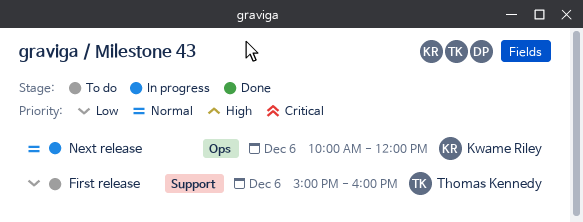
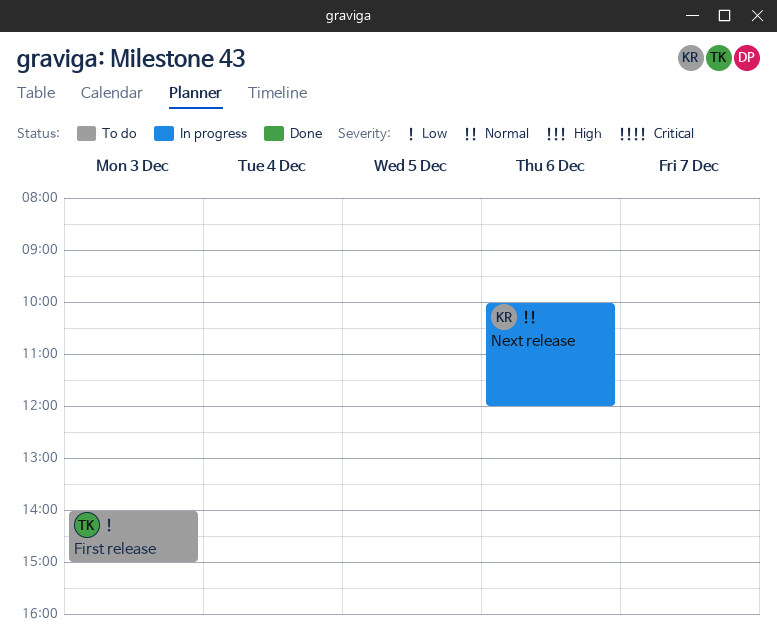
First release, day: Dec 6 -> Dec 3
First release, begins: 15:00 -> 14:00
First release, ends: 16:00 -> 15:00

